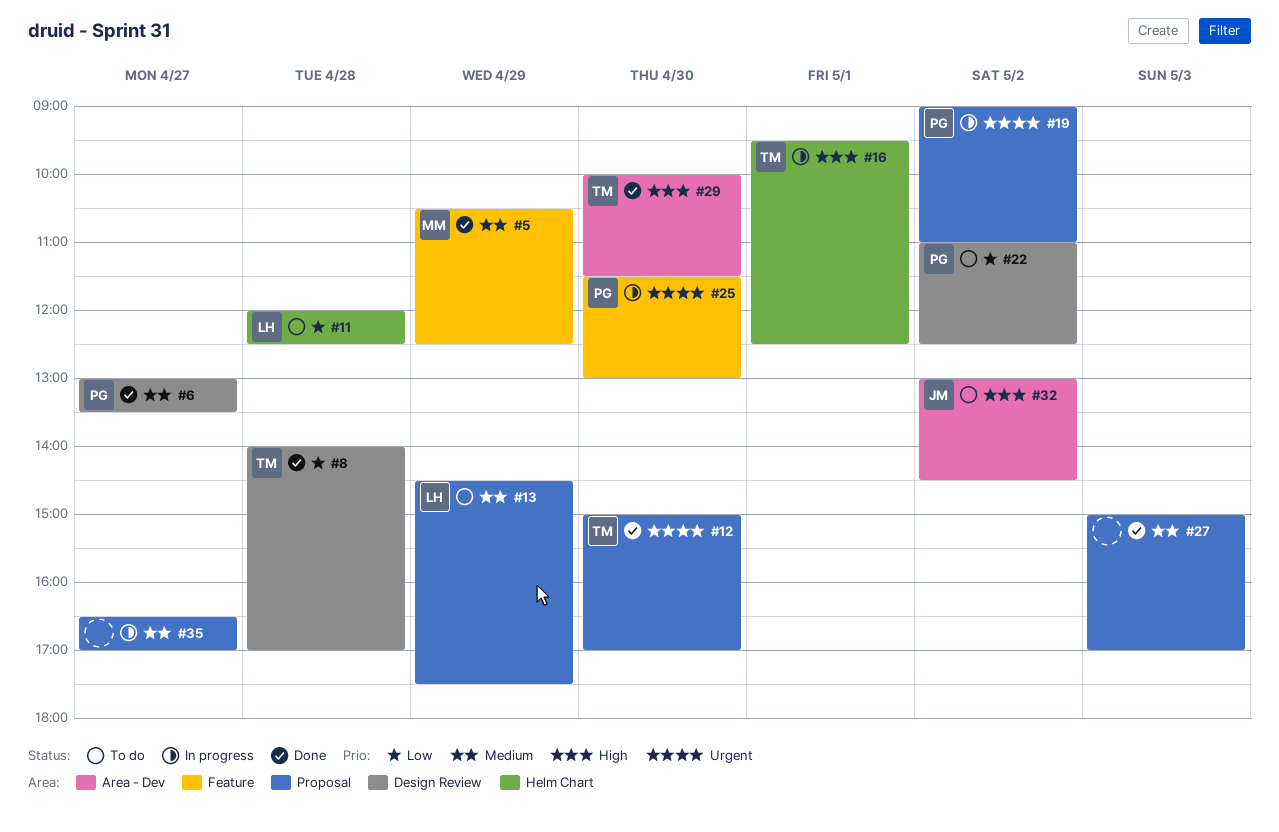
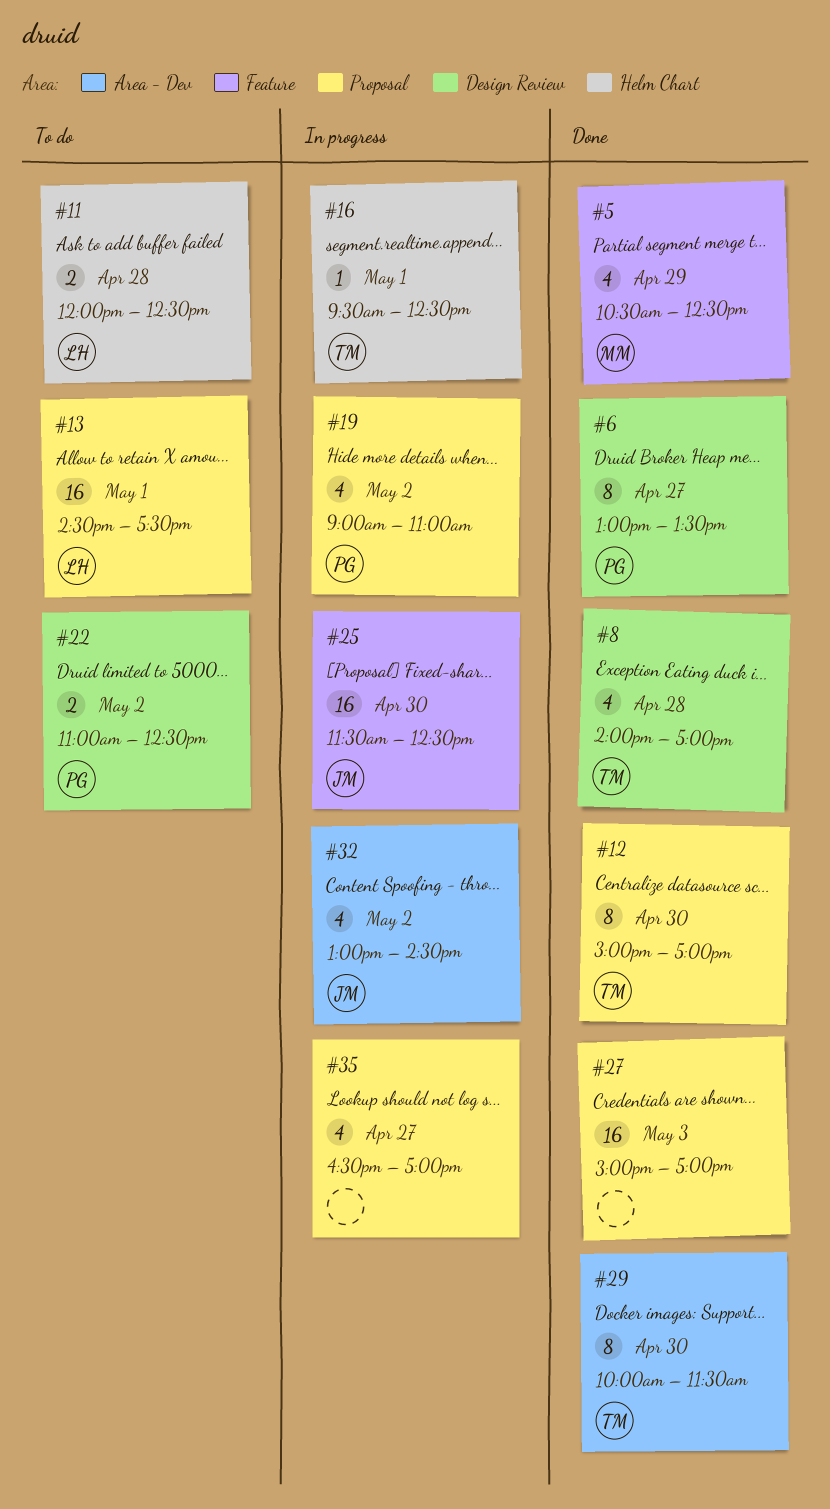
#13, day: Apr 29 -> May 1
#25, owner: PG -> JM
#25, ends: 13:00 -> 12:30
#32, status: To do -> In progress

